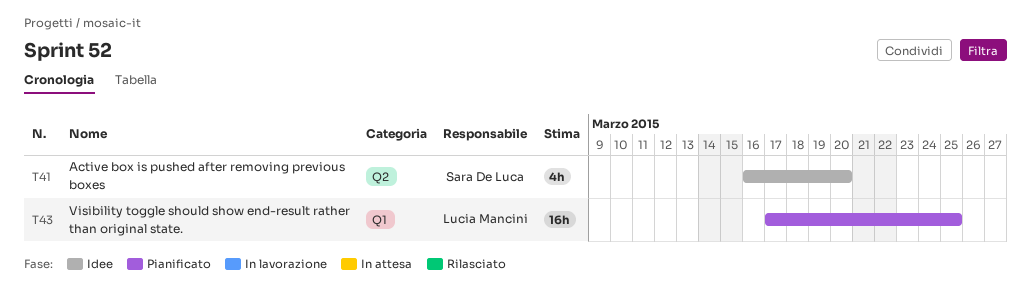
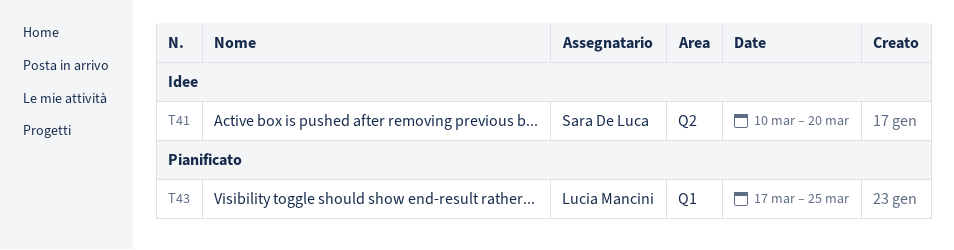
T41, start: Mar 16 -> Mar 10

